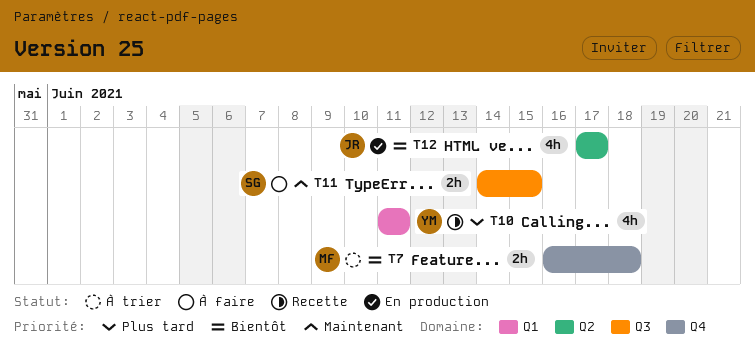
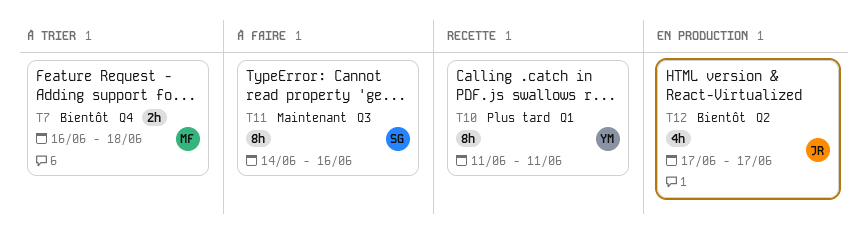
T10, estimate: 4h -> 8h
T11, estimate: 2h -> 8h
T11, due: Jun 15 -> Jun 16

